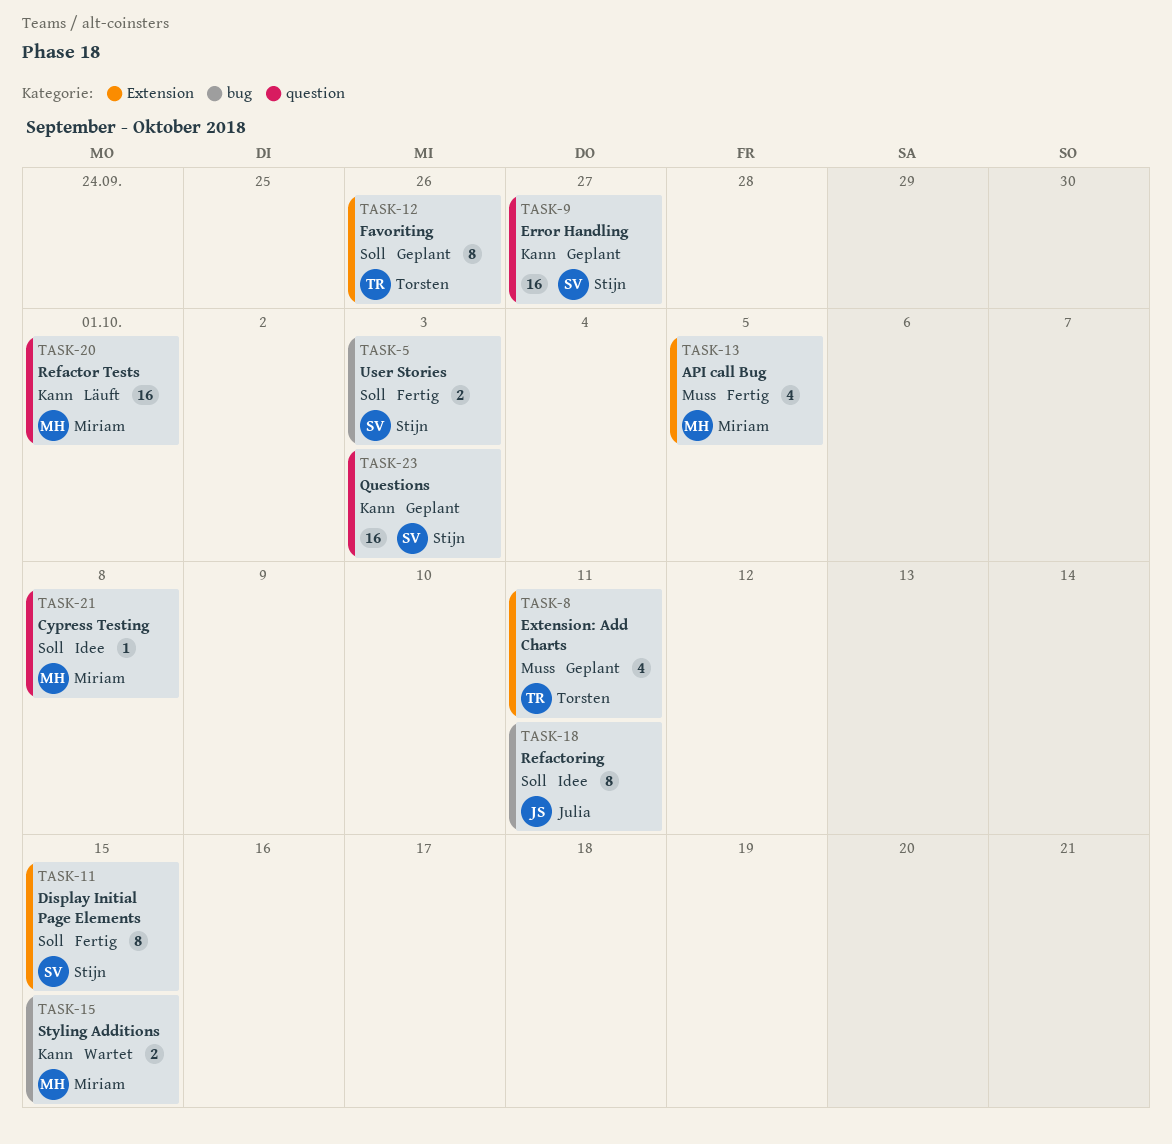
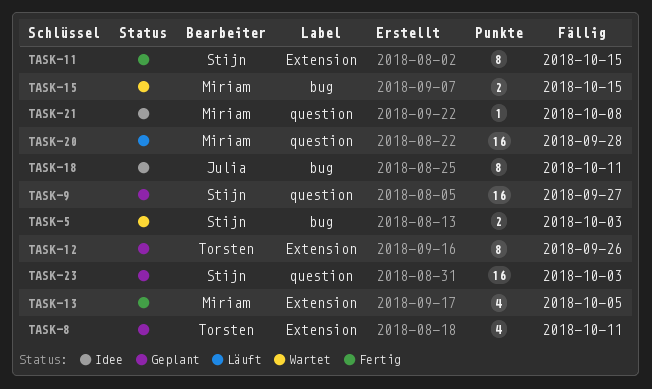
TASK-5, status: Fertig -> Wartet
TASK-20, due: Oct 1 -> Sep 28

